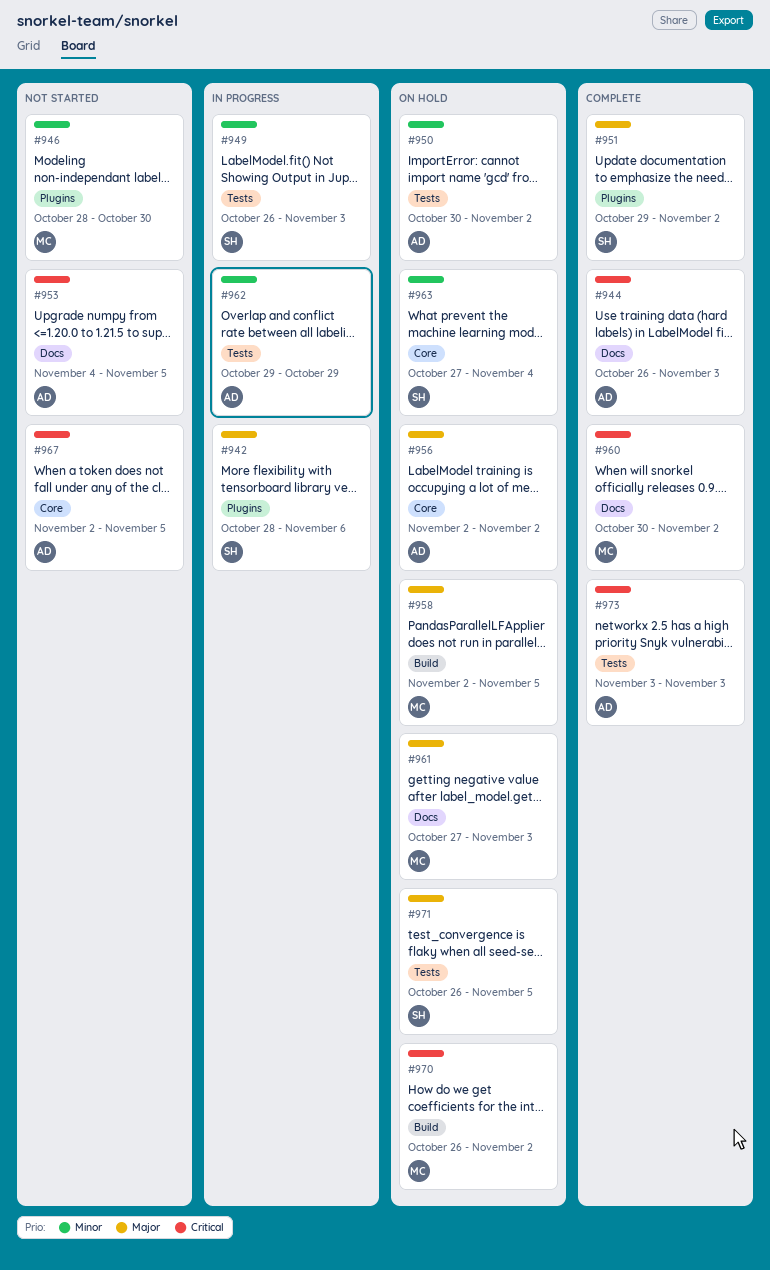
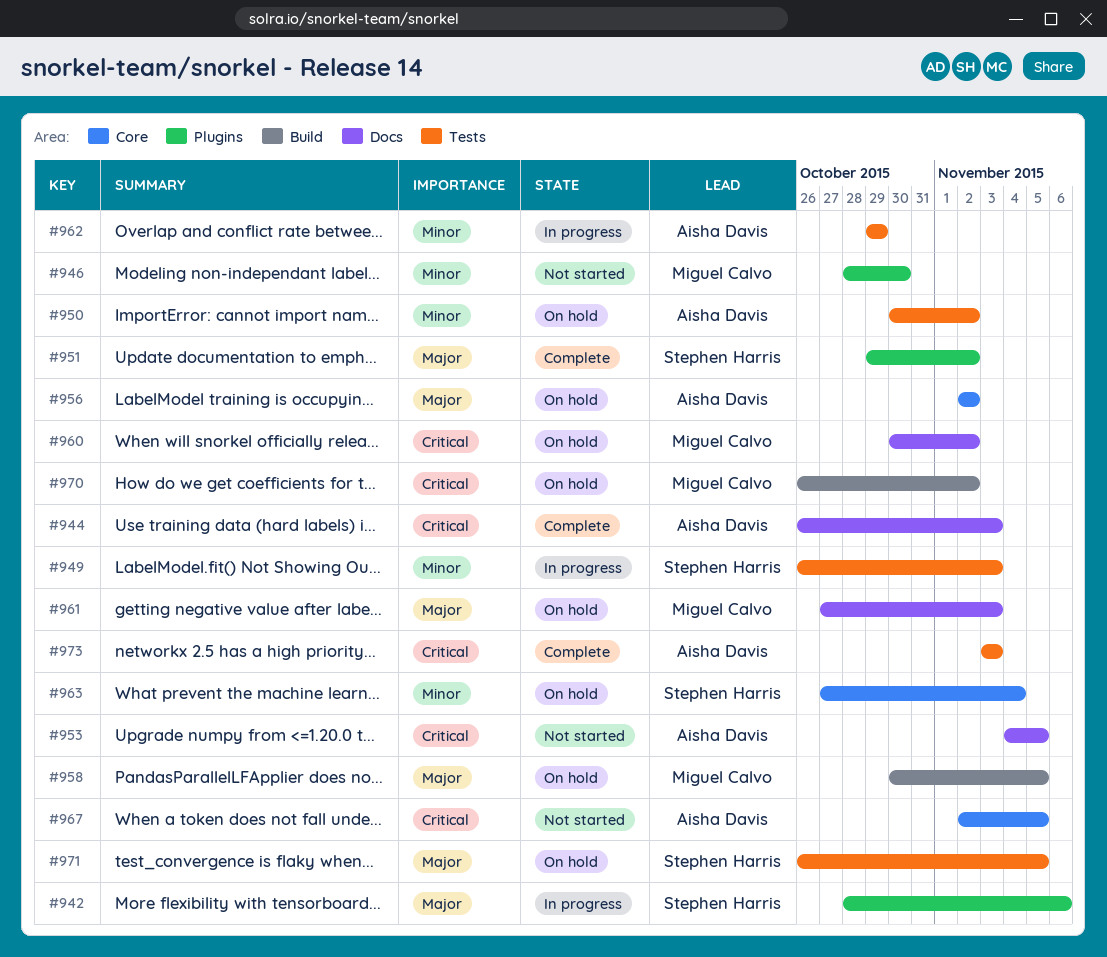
#958, start: Nov 2 -> Oct 30
#960, status: Complete -> On hold

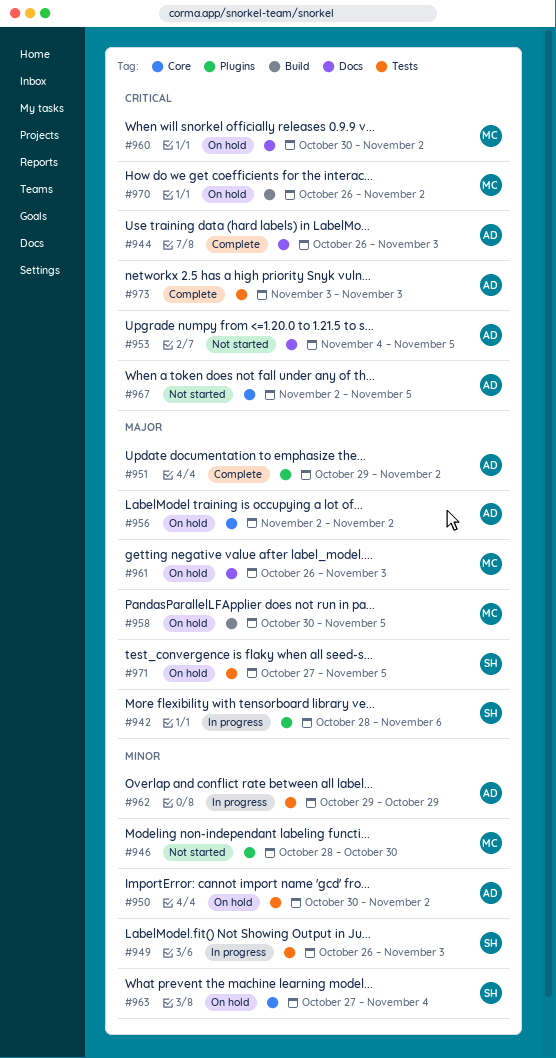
#951, owner: Stephen Harris -> Aisha Davis
#961, start: Oct 27 -> Oct 26
#971, start: Oct 26 -> Oct 27

